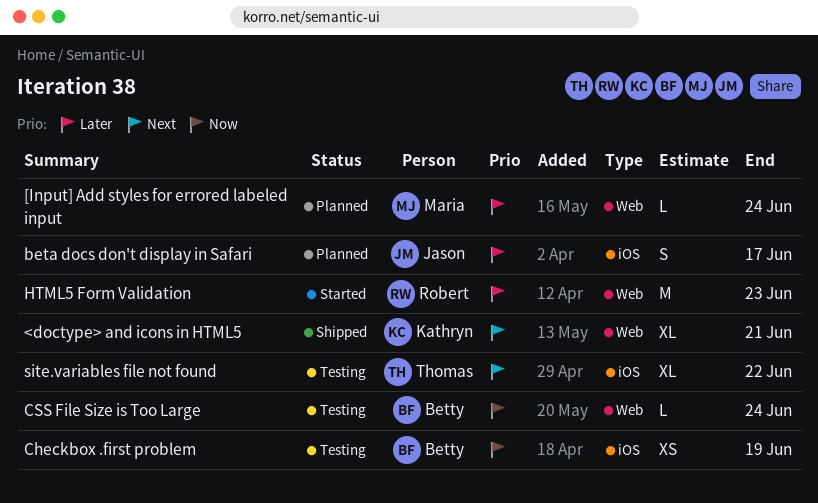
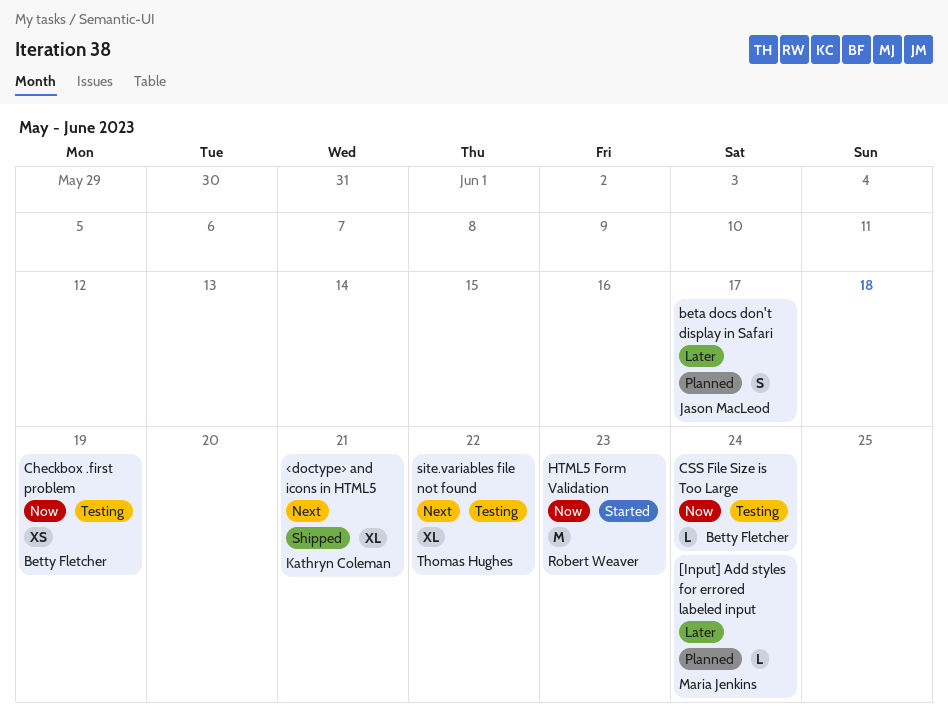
HTML5 Form Validation, priority: Later -> Now

